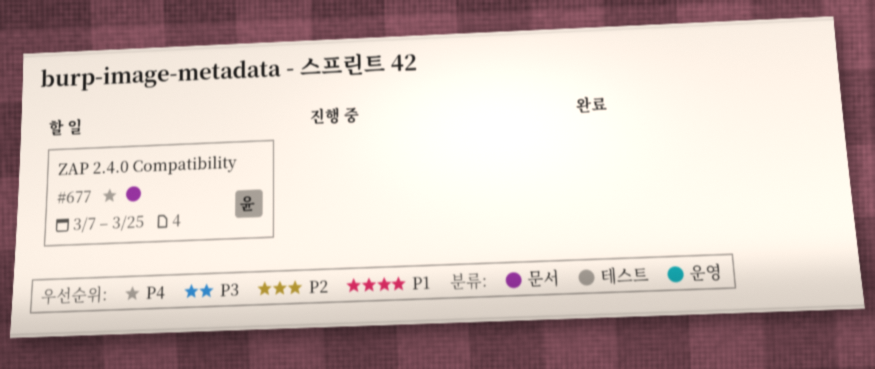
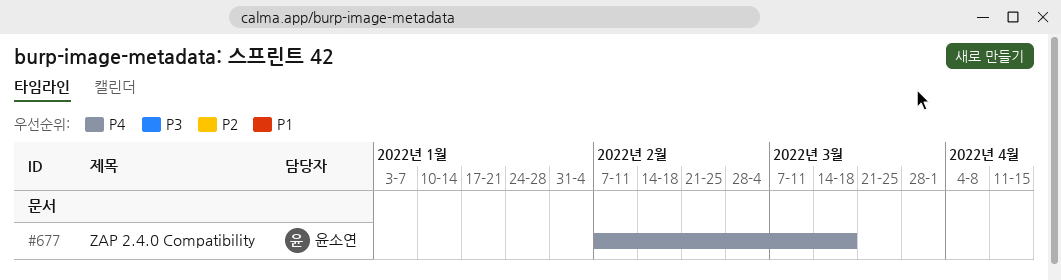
#677, start: Mar 7 -> Feb 7
#677, due: Mar 25 -> Mar 18

